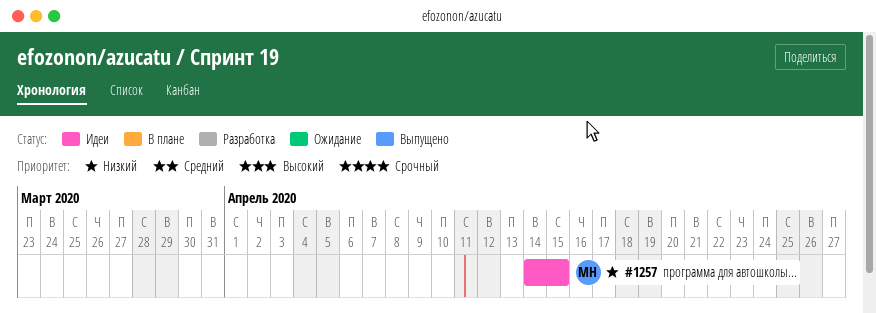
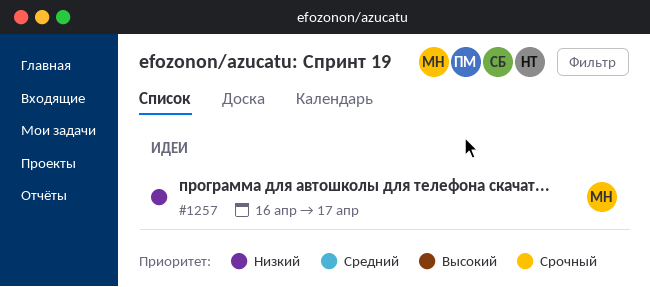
#1257, start: Apr 14 -> Apr 16
#1257, due: Apr 15 -> Apr 17

